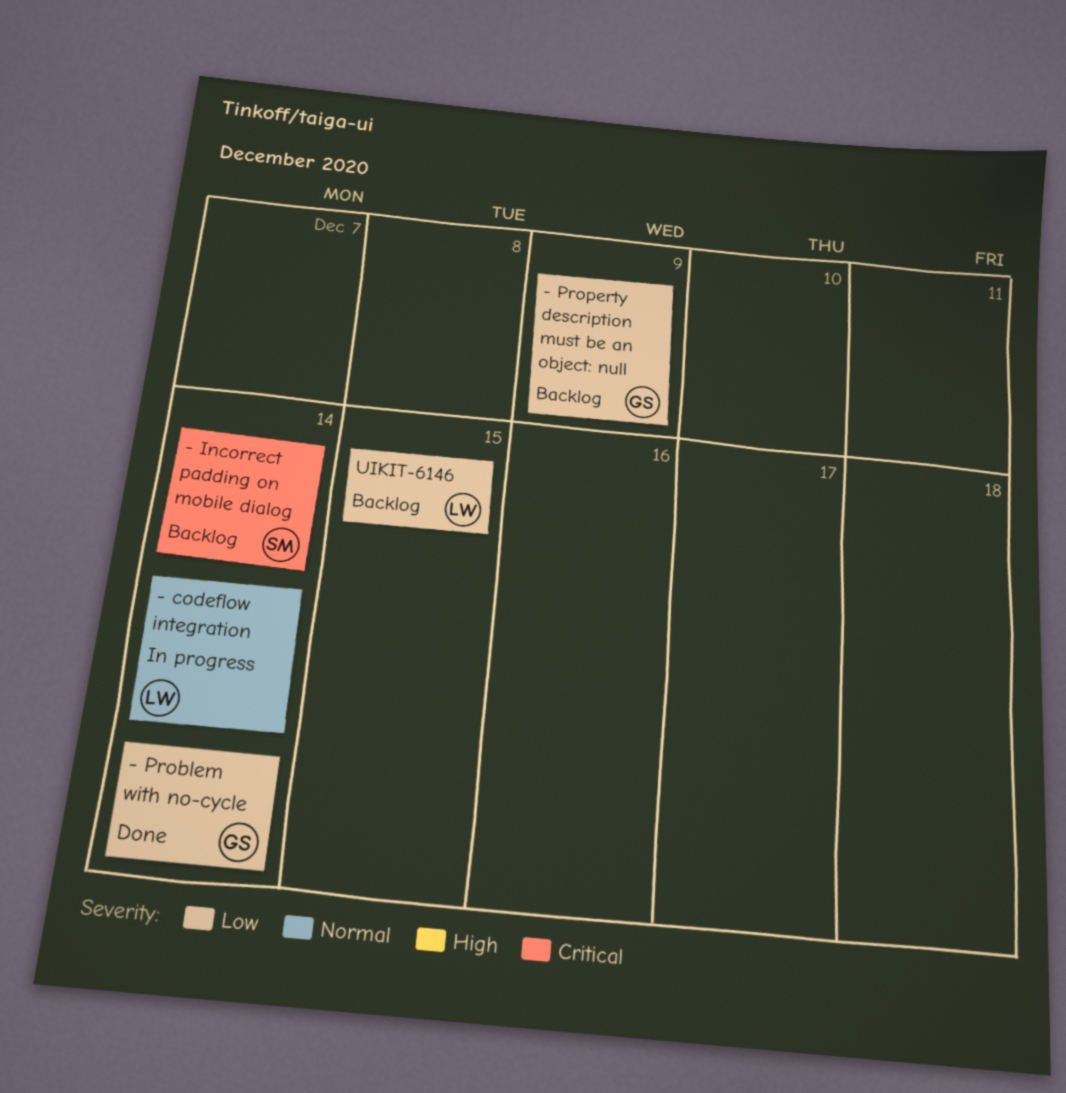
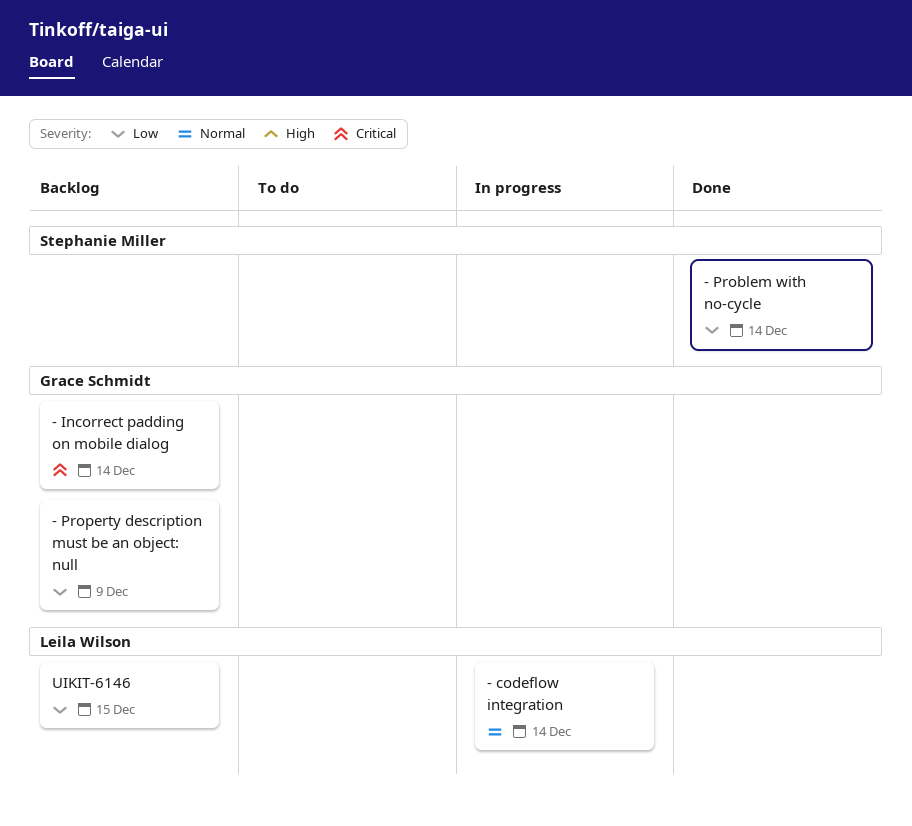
- Incorrect padding on mobile dialog, owner: Stephanie Miller -> Grace Schmidt
- Problem with no-cycle, owner: Grace Schmidt -> Stephanie Miller

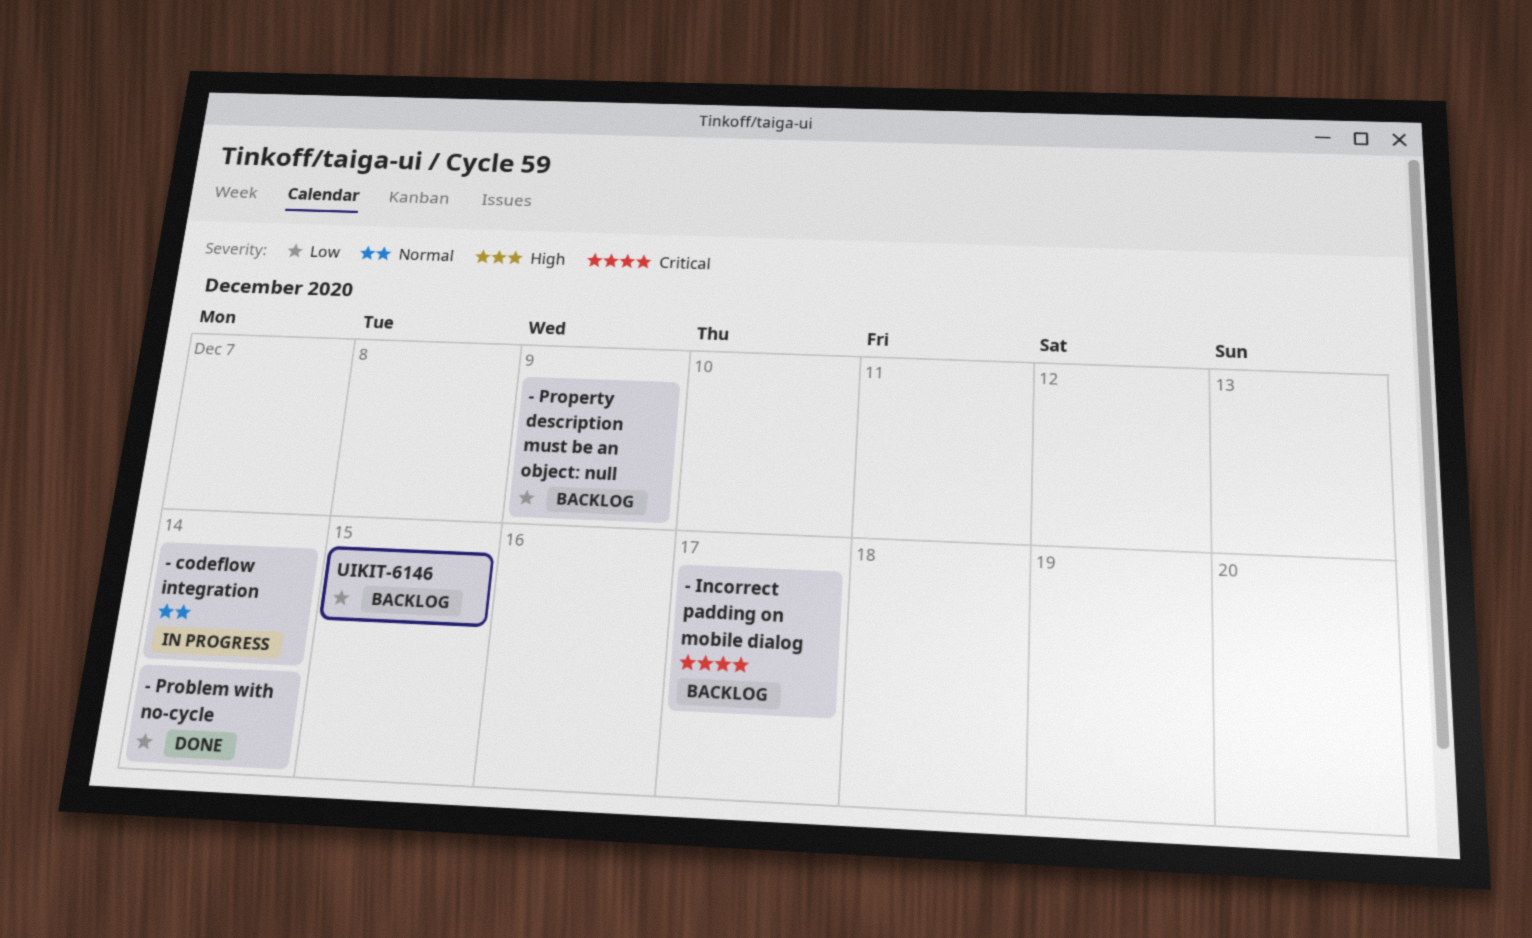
- Incorrect padding on mobile dialog, due: Dec 14 -> Dec 17

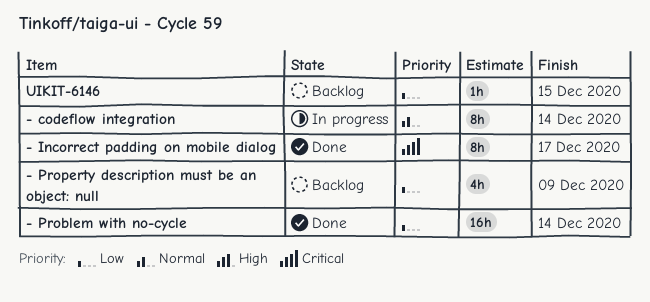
- Incorrect padding on mobile dialog, status: Backlog -> Done

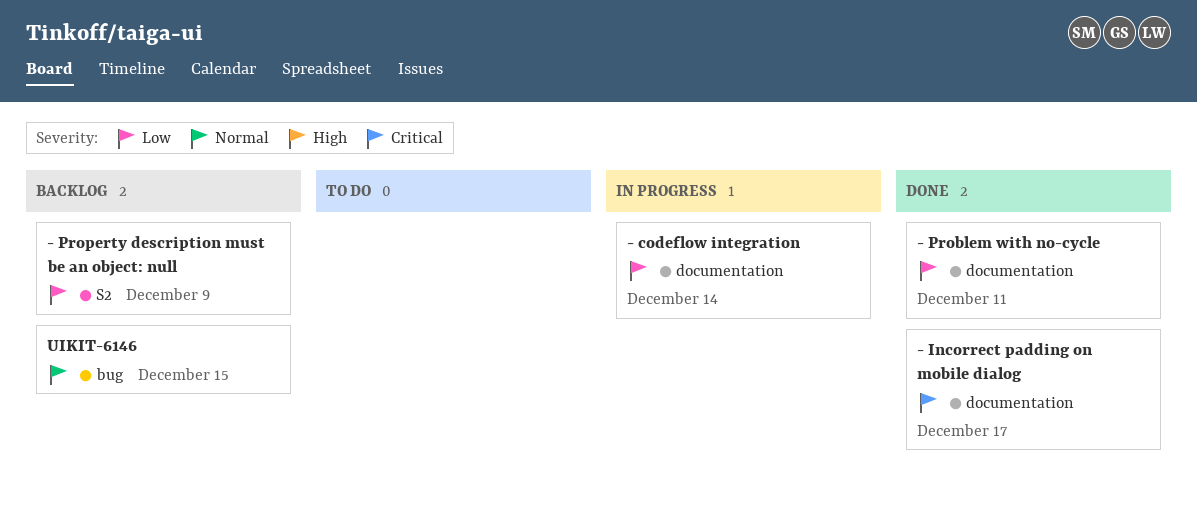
- codeflow integration, priority: Normal -> Low
- Problem with no-cycle, due: Dec 14 -> Dec 11
UIKIT-6146, priority: Low -> Normal

